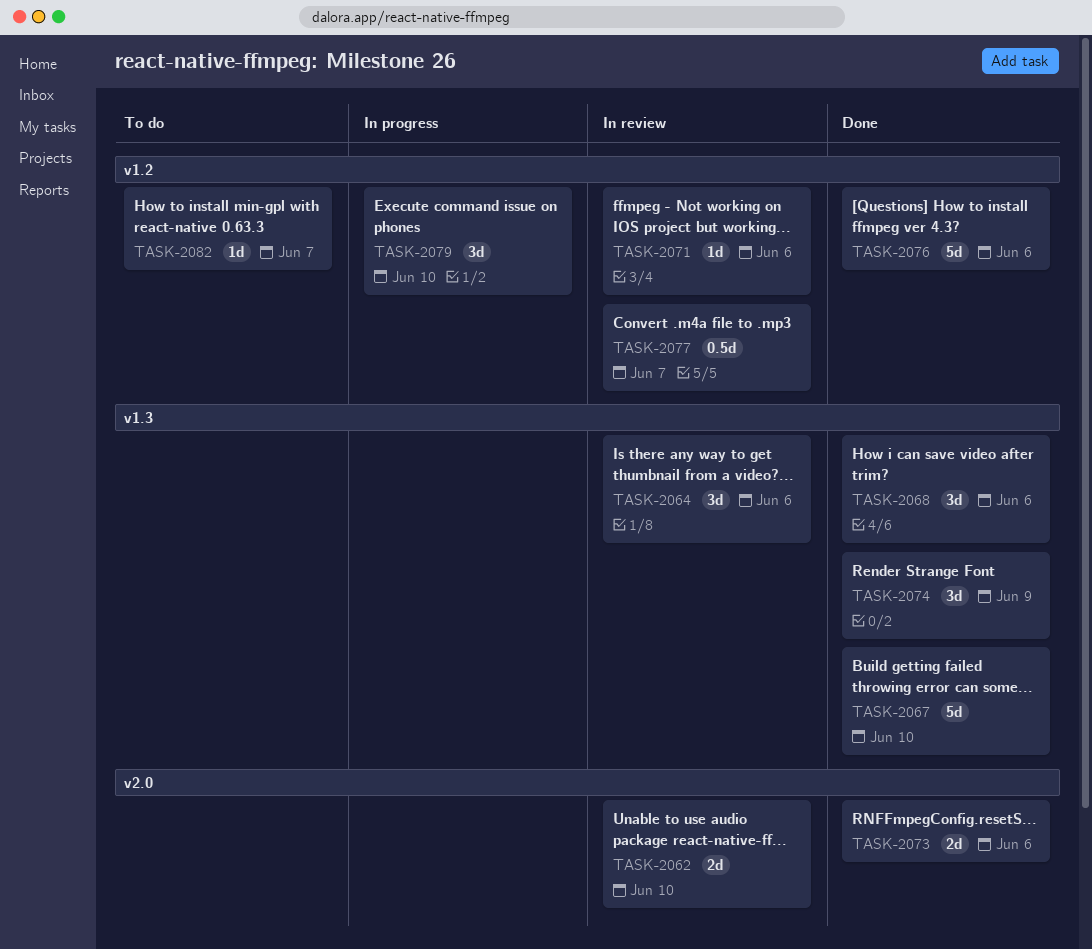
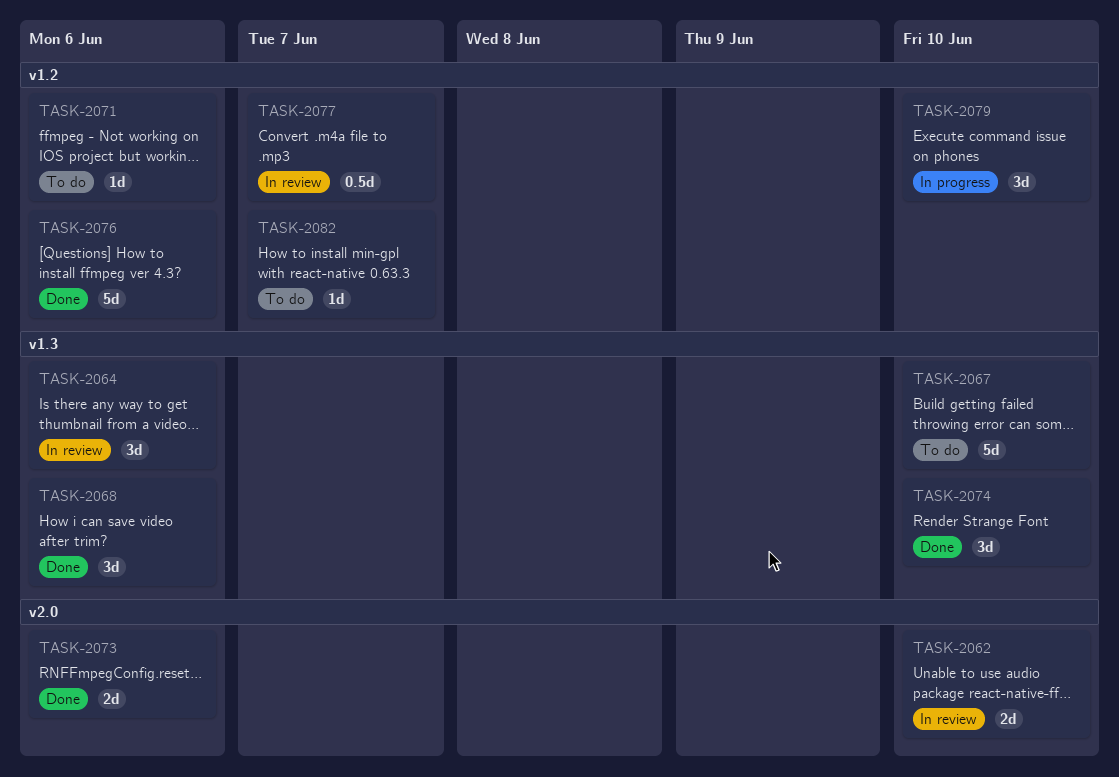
TASK-2067, status: Done -> To do
TASK-2071, status: In review -> To do
TASK-2074, due: Jun 9 -> Jun 10

